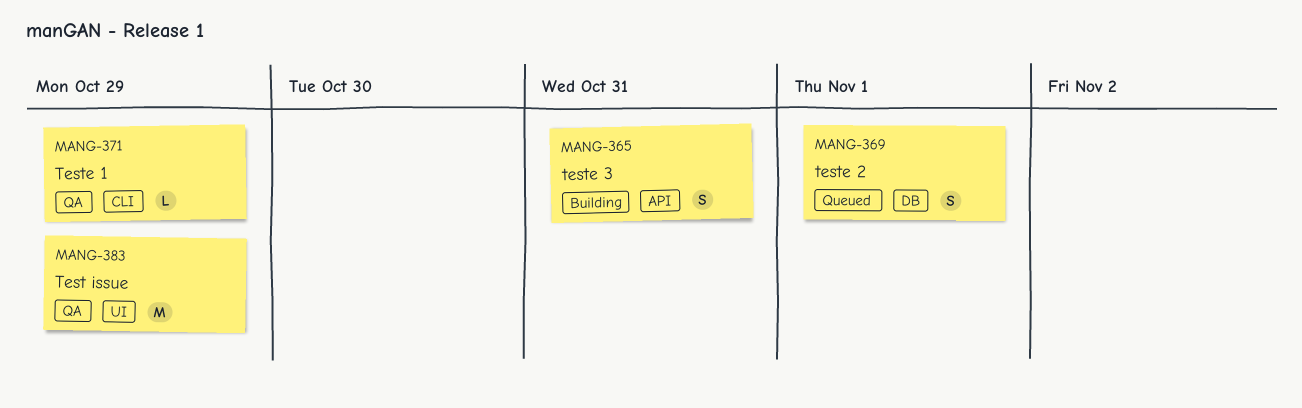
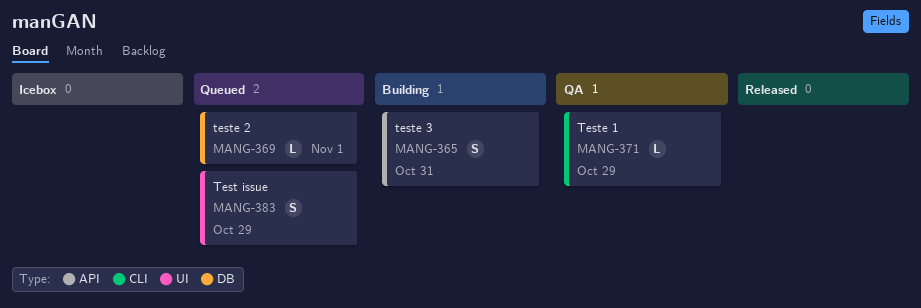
MANG-369, estimate: S -> L
MANG-383, status: QA -> Queued
MANG-383, estimate: M -> S

